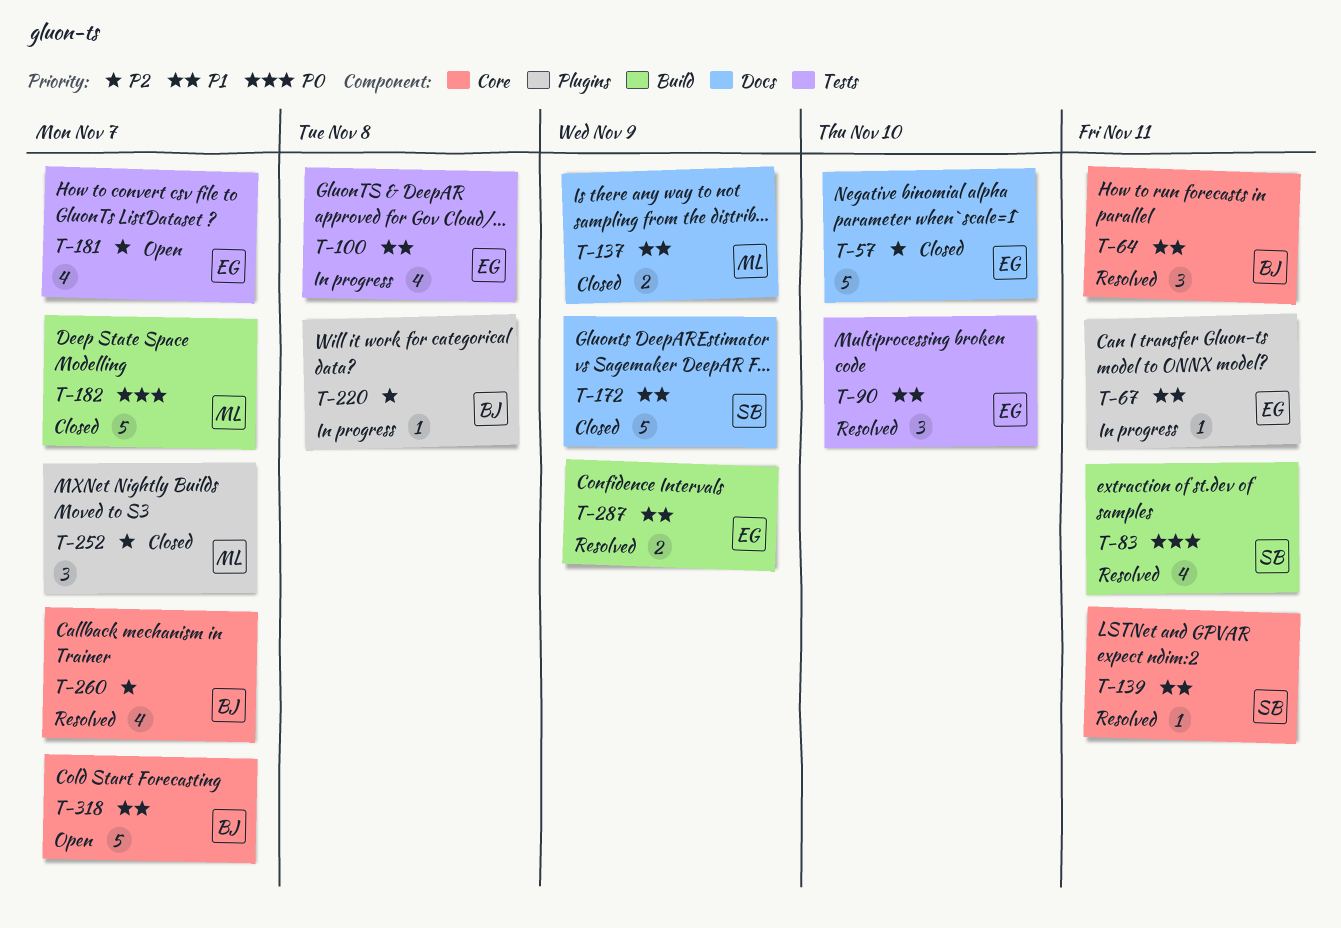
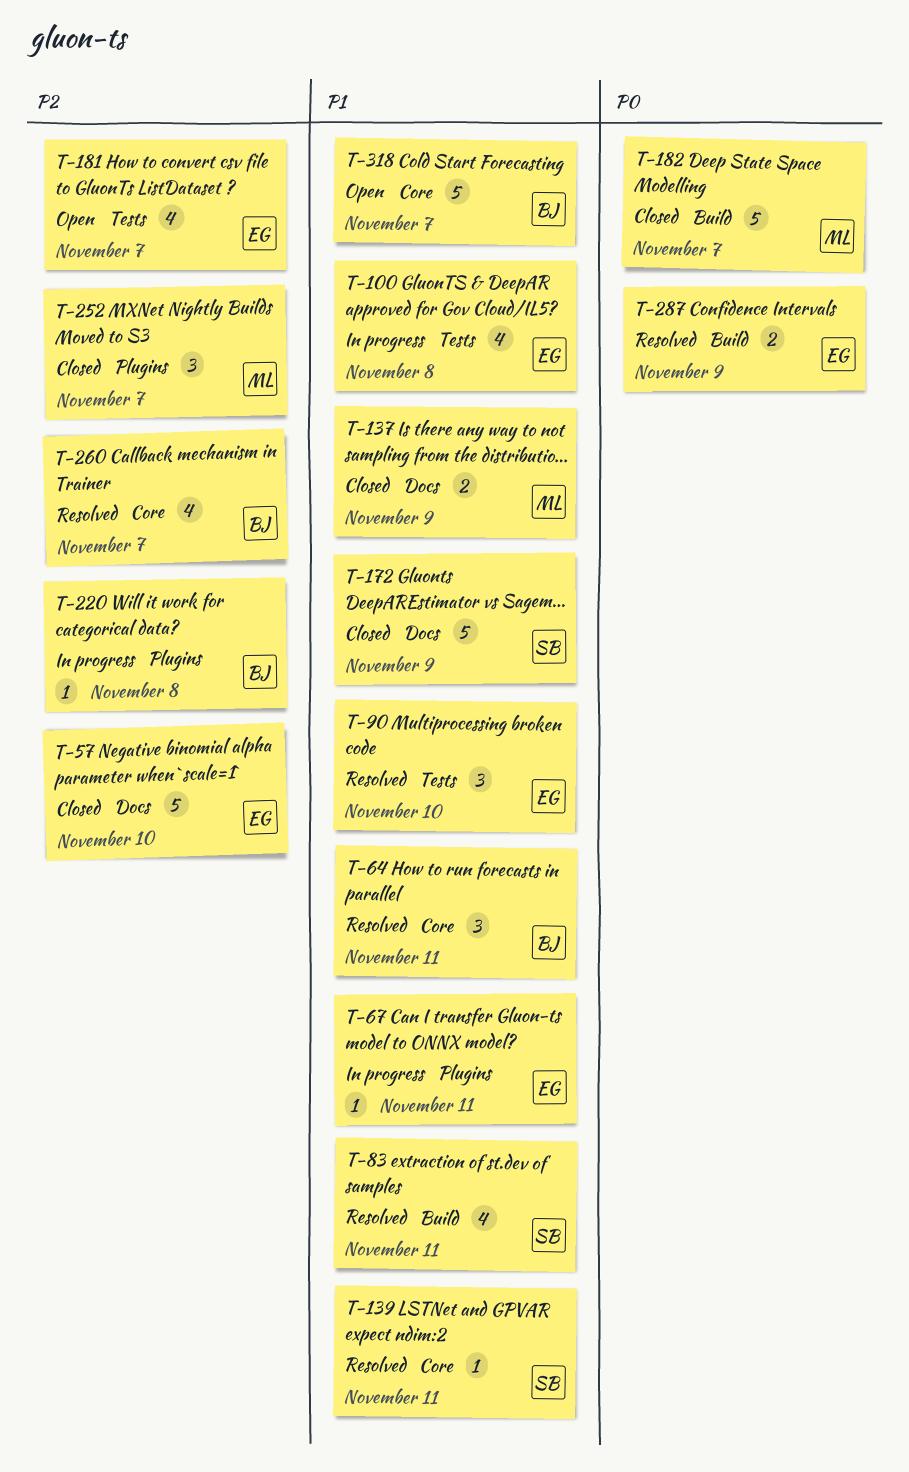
T-83, priority: P0 -> P1
T-287, priority: P1 -> P0

